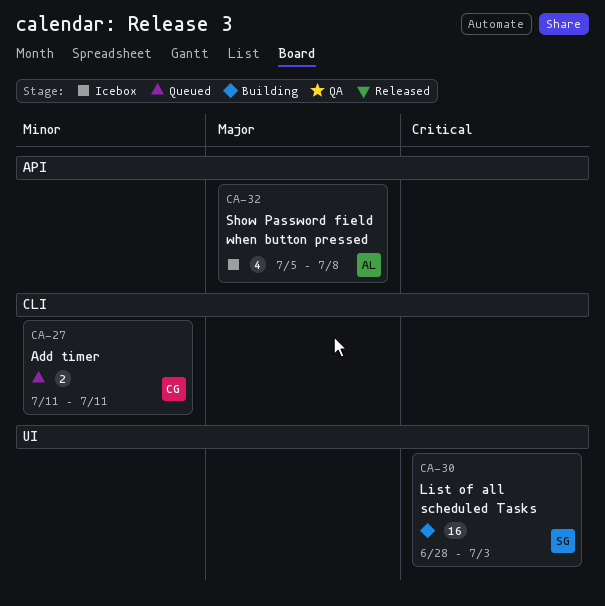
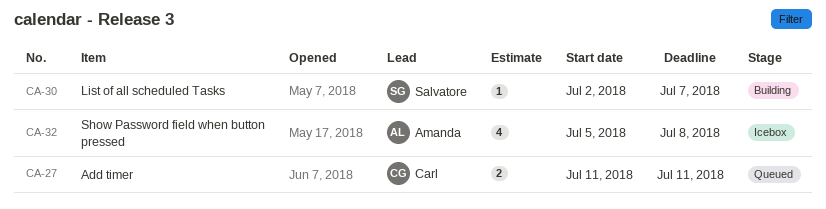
CA-30, estimate: 16 -> 1
CA-30, start: Jun 28 -> Jul 2
CA-30, due: Jul 3 -> Jul 7

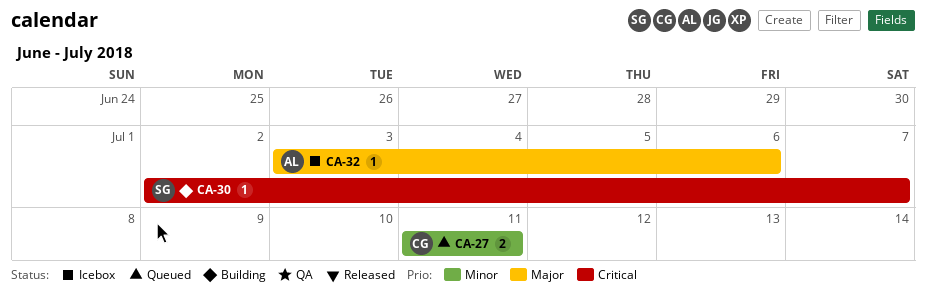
CA-32, estimate: 4 -> 1
CA-32, start: Jul 5 -> Jul 3
CA-32, due: Jul 8 -> Jul 6

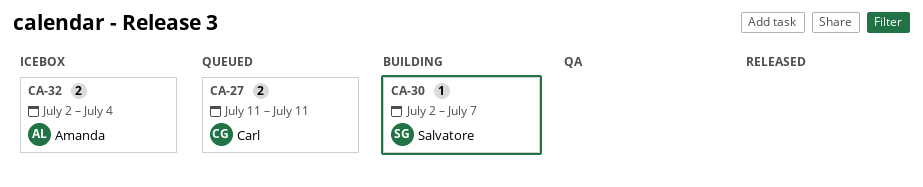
CA-32, estimate: 1 -> 2
CA-32, start: Jul 3 -> Jul 2
CA-32, due: Jul 6 -> Jul 4

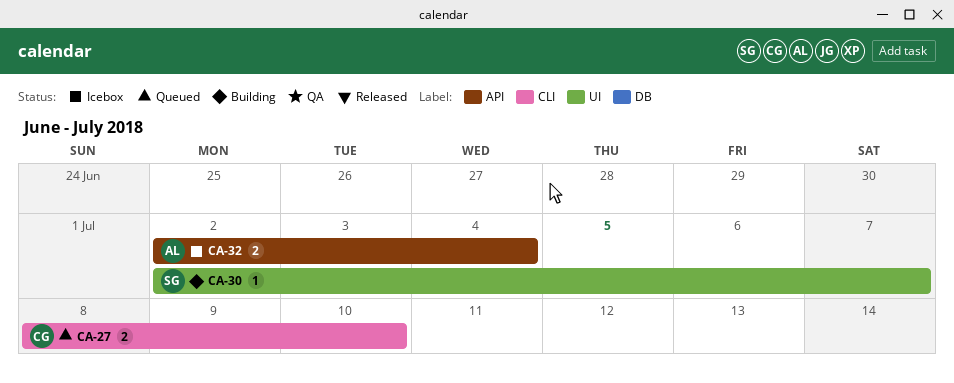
CA-27, start: Jul 11 -> Jul 8
CA-27, due: Jul 11 -> Jul 10

